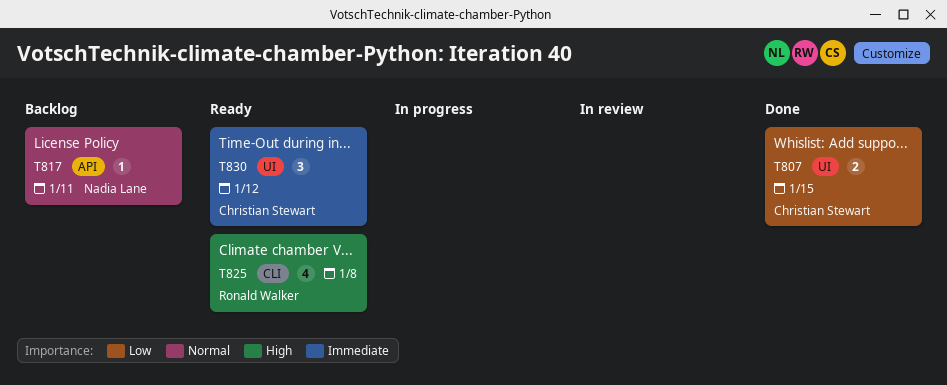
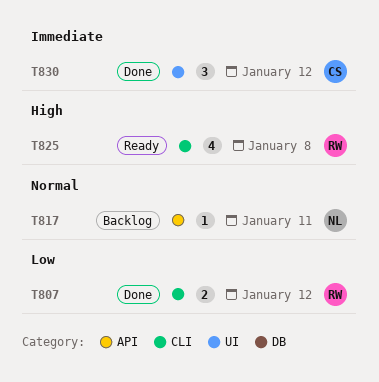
T807, owner: Christian Stewart -> Ronald Walker
T807, label: UI -> CLI
T807, due: Jan 15 -> Jan 12
T830, status: Ready -> Done

